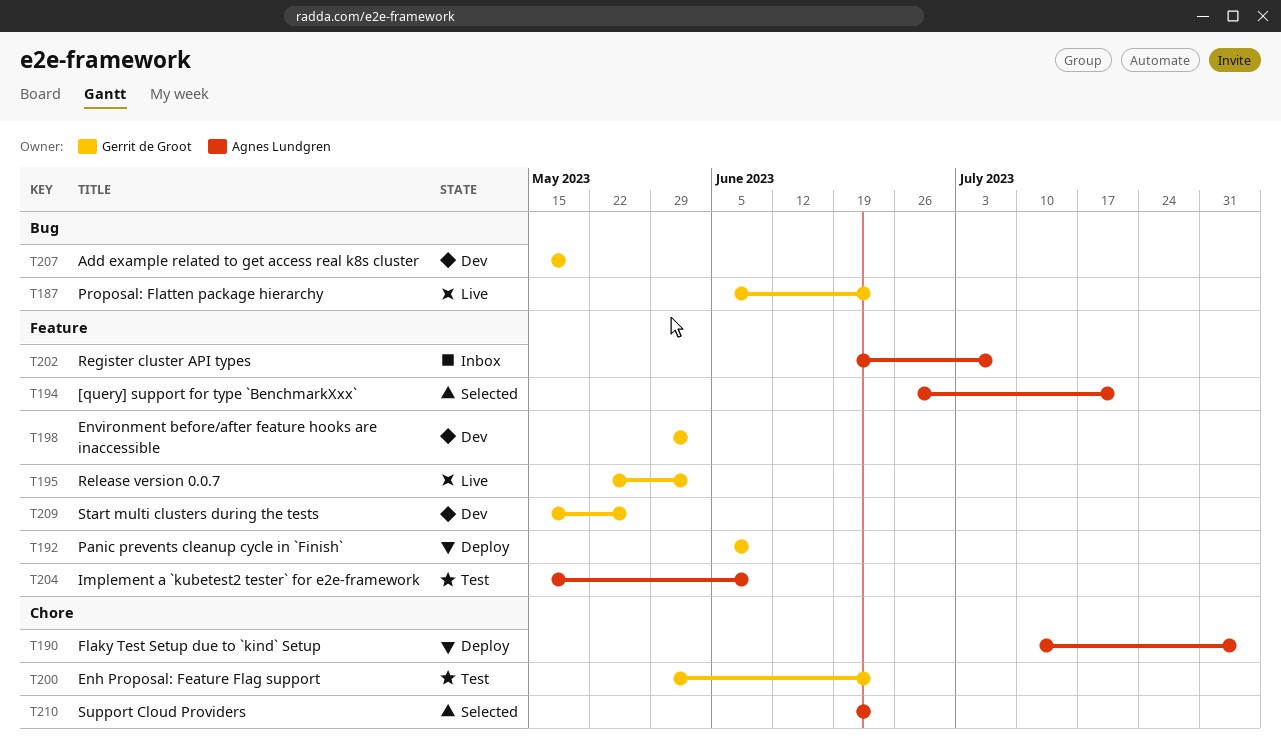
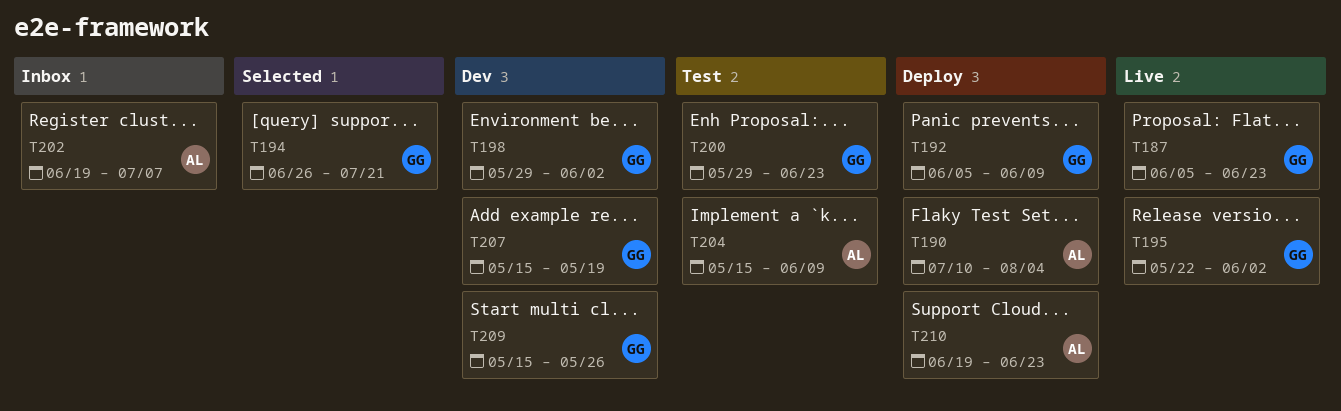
T194, owner: Agnes Lundgren -> Gerrit de Groot
T210, status: Selected -> Deploy

